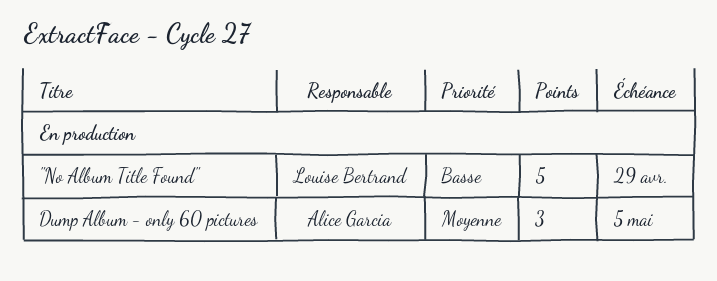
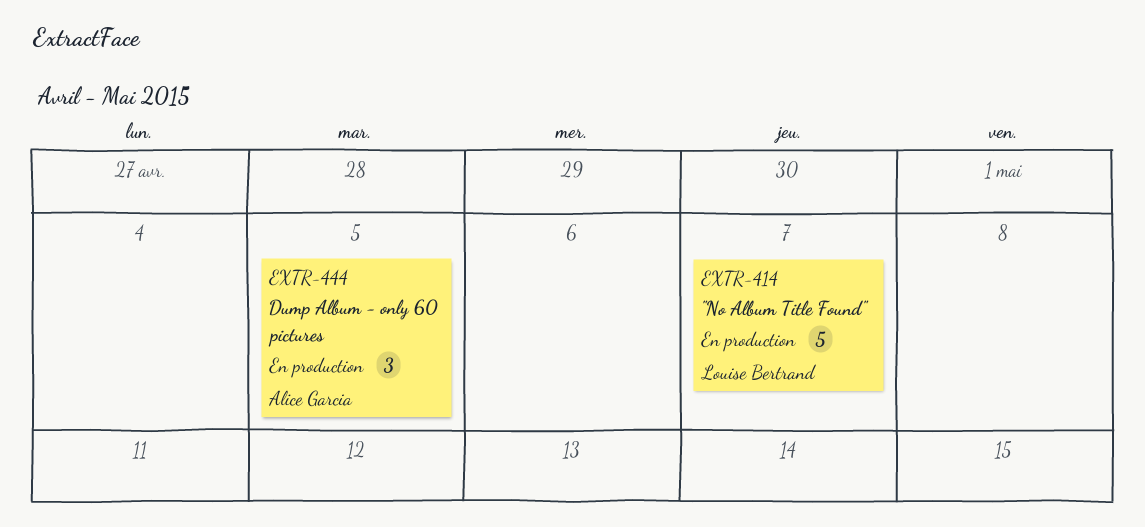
"No Album Title Found", due: Apr 29 -> May 7

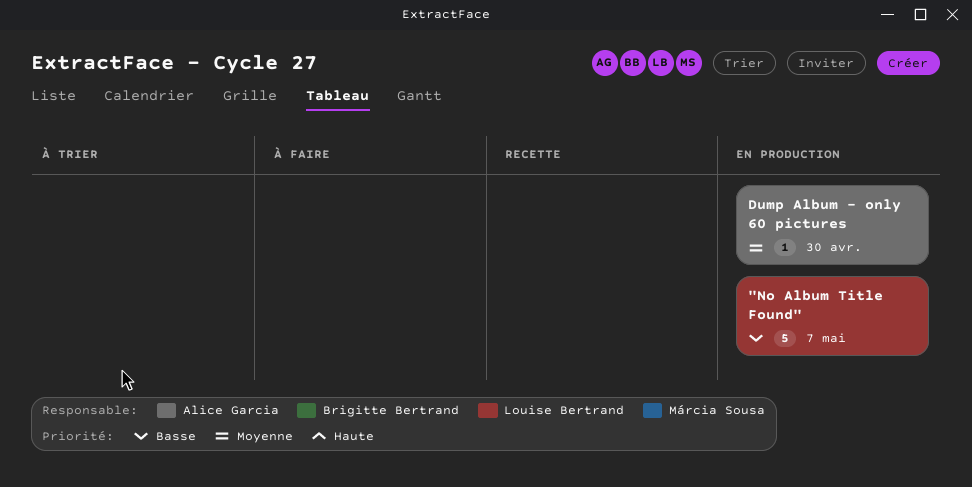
Dump Album - only 60 pictures, estimate: 3 -> 1
Dump Album - only 60 pictures, due: May 5 -> Apr 30

